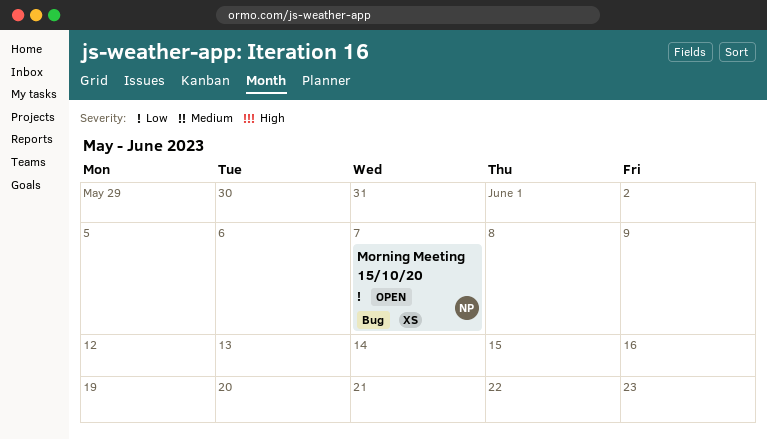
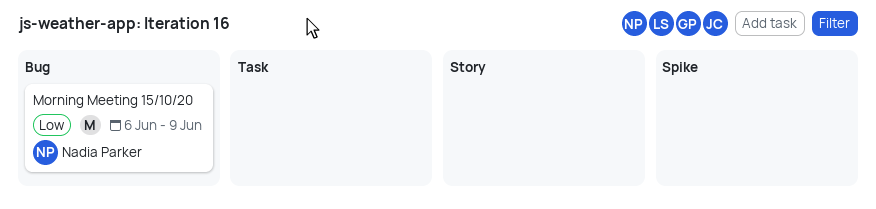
Morning Meeting 15/10/20, estimate: XS -> M
Morning Meeting 15/10/20, due: Jun 7 -> Jun 9

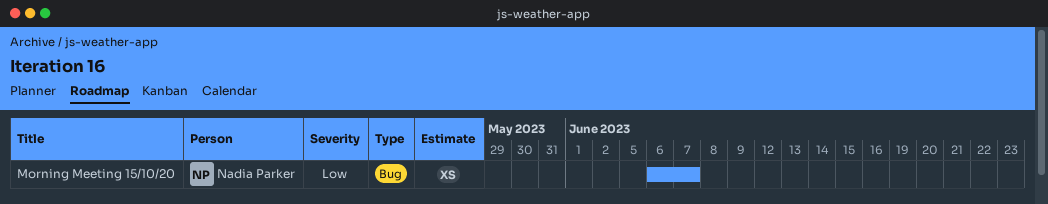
Morning Meeting 15/10/20, estimate: M -> XS
Morning Meeting 15/10/20, due: Jun 9 -> Jun 7

